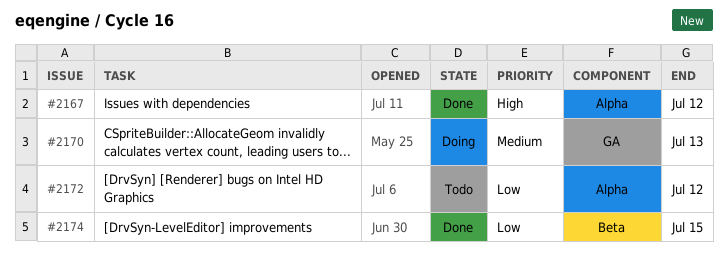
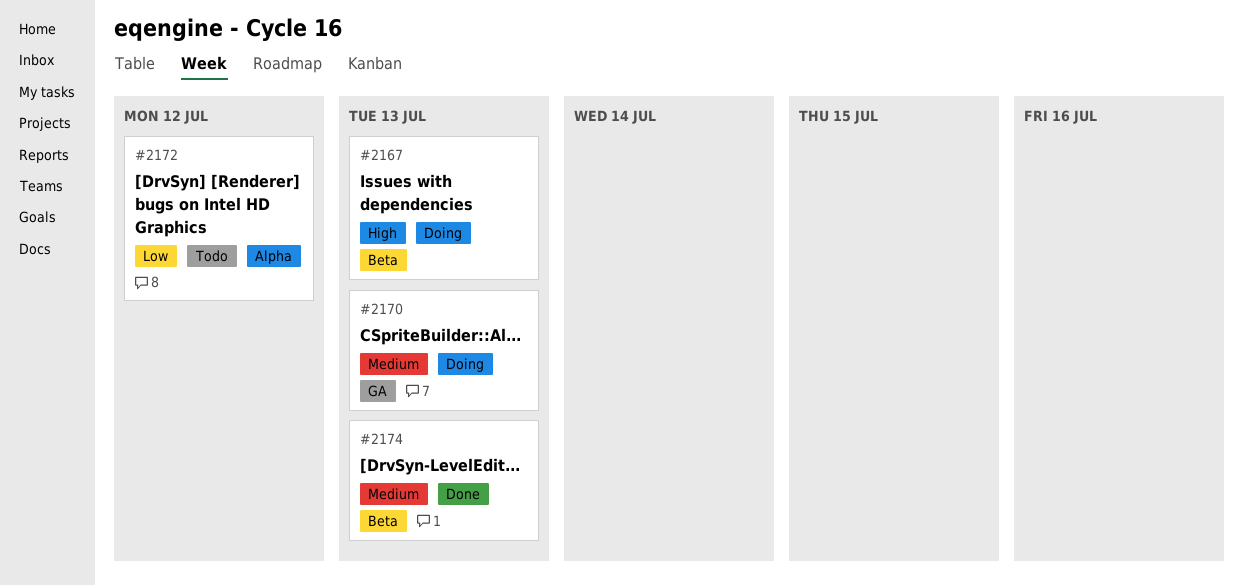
#2167, status: Done -> Doing
#2167, label: Alpha -> Beta
#2167, due: Jul 12 -> Jul 13
#2174, priority: Low -> Medium
#2174, due: Jul 15 -> Jul 13

